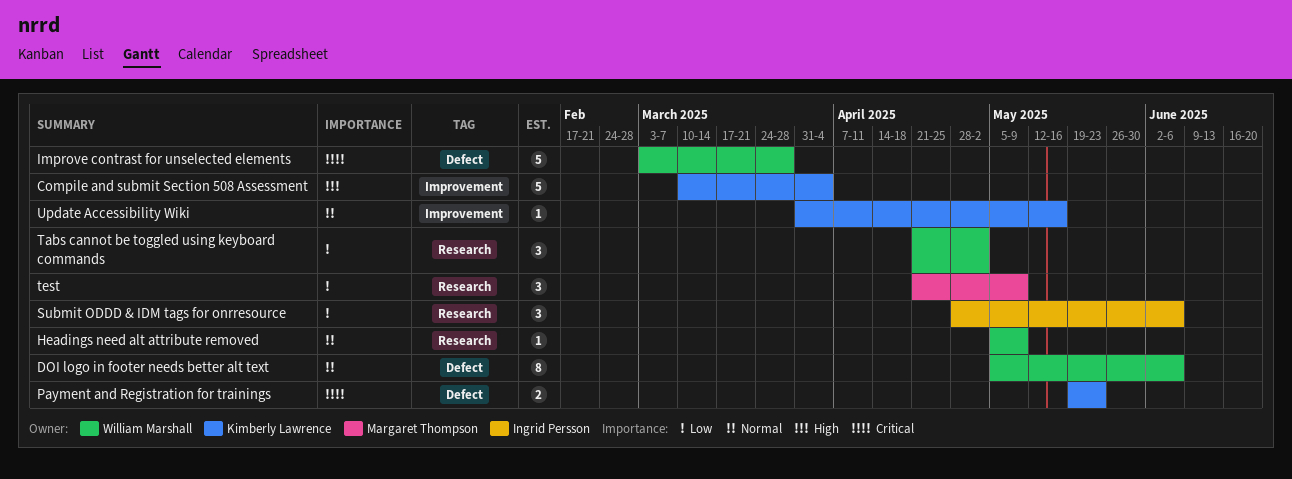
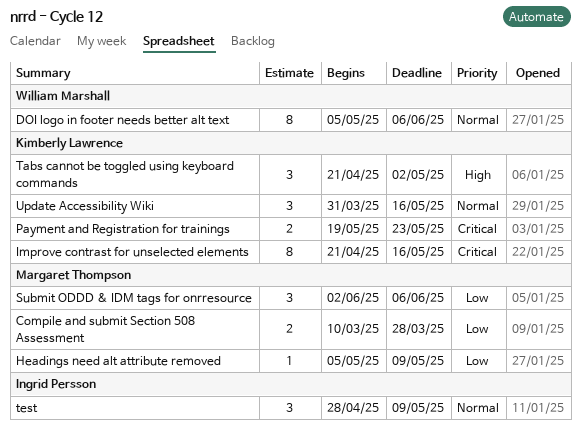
Compile and submit Section 508 Assessment, owner: Kimberly Lawrence -> Margaret Thompson
Compile and submit Section 508 Assessment, priority: High -> Low
Compile and submit Section 508 Assessment, estimate: 5 -> 2
Compile and submit Section 508 Assessment, due: Apr 4 -> Mar 28
Headings need alt attribute removed, owner: William Marshall -> Margaret Thompson
Headings need alt attribute removed, priority: Normal -> Low
Improve contrast for unselected elements, owner: William Marshall -> Kimberly Lawrence
Improve contrast for unselected elements, estimate: 5 -> 8
Improve contrast for unselected elements, start: Mar 3 -> Apr 21
Improve contrast for unselected elements, due: Mar 28 -> May 16
Submit ODDD & IDM tags for onrresource, owner: Ingrid Persson -> Margaret Thompson
Submit ODDD & IDM tags for onrresource, start: Apr 28 -> Jun 2
Tabs cannot be toggled using keyboard commands, owner: William Marshall -> Kimberly Lawrence
Tabs cannot be toggled using keyboard commands, priority: Low -> High
test, owner: Margaret Thompson -> Ingrid Persson
test, priority: Low -> Normal
test, start: Apr 21 -> Apr 28
Update Accessibility Wiki, estimate: 1 -> 3

